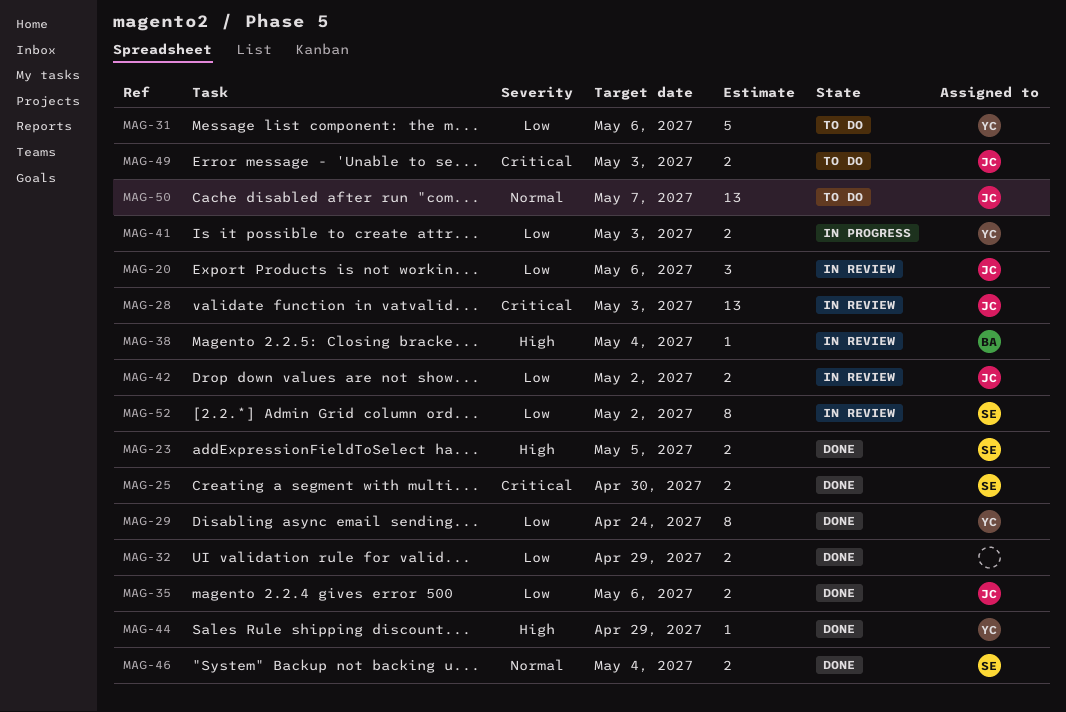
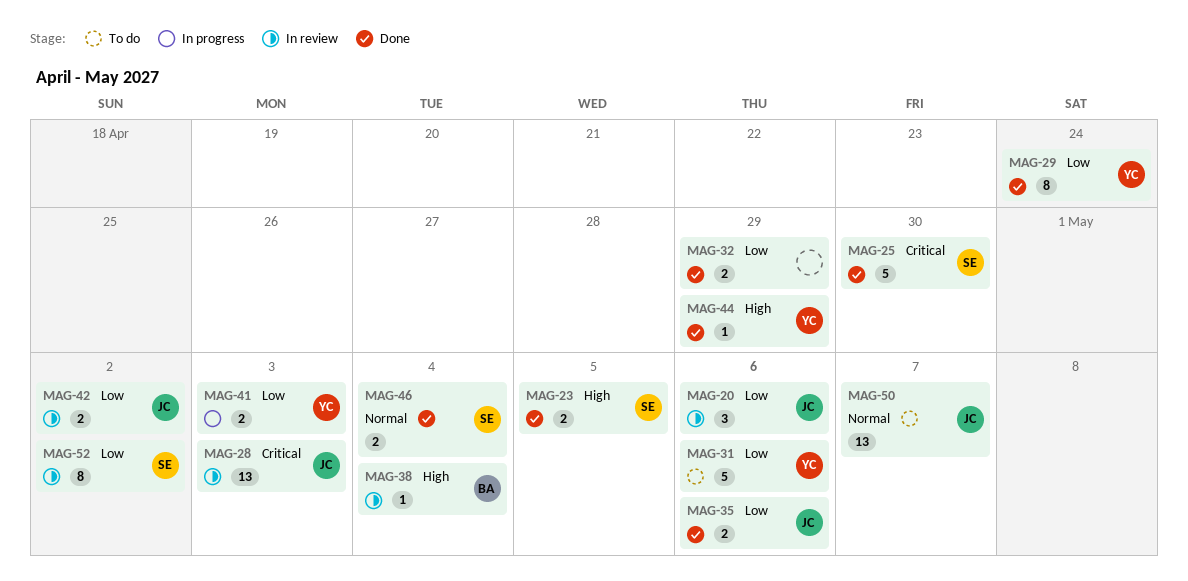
MAG-25, estimate: 2 -> 5
MAG-49: present -> none

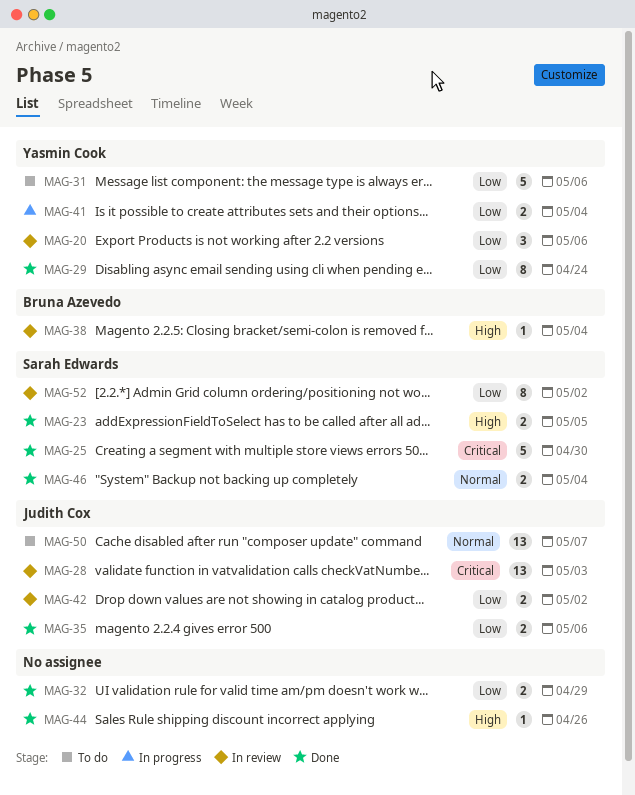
MAG-20, owner: Judith Cox -> Yasmin Cook
MAG-41, due: May 3 -> May 4
MAG-44, owner: Yasmin Cook -> none
MAG-44, due: Apr 29 -> Apr 26

